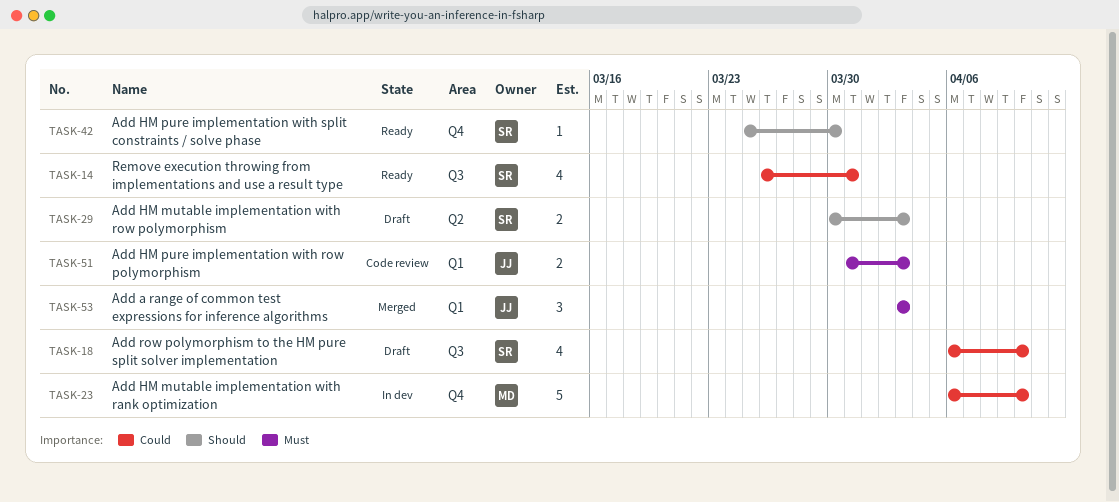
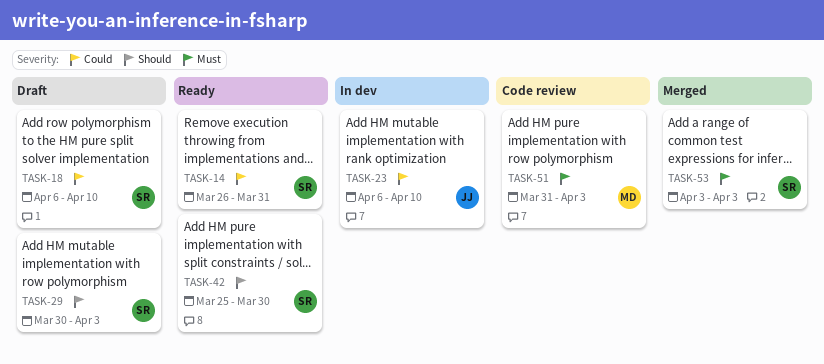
TASK-23, owner: MD -> JJ
TASK-51, owner: JJ -> MD
TASK-53, owner: JJ -> SR

